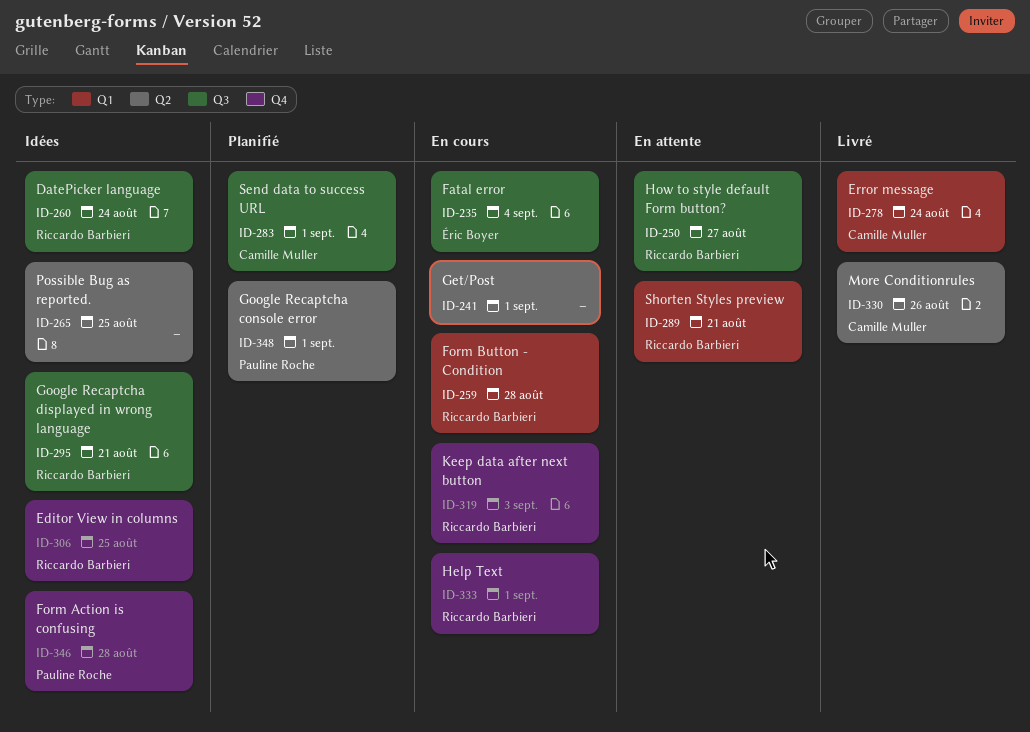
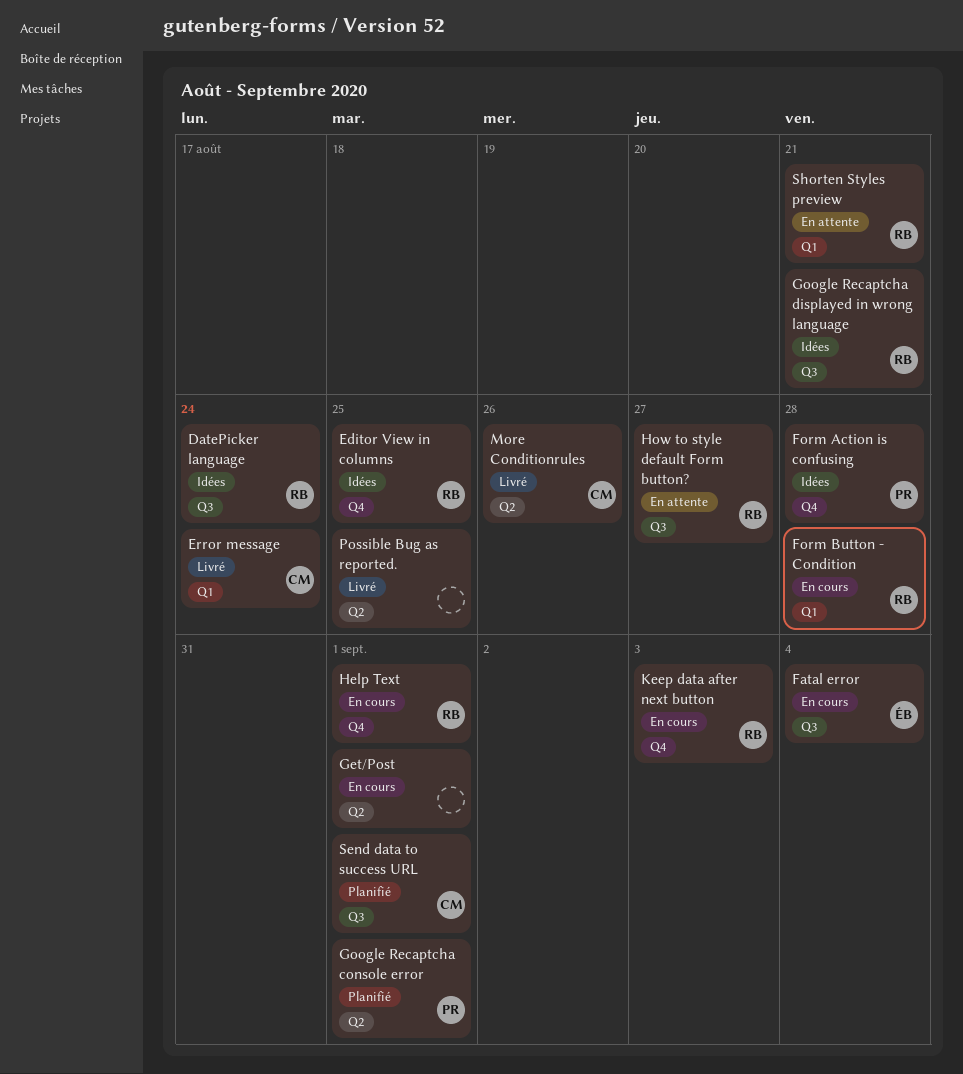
Possible Bug as reported., status: Idées -> Livré

